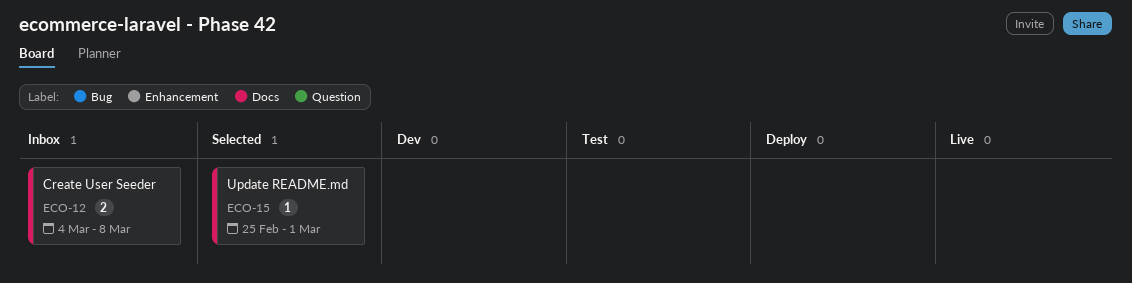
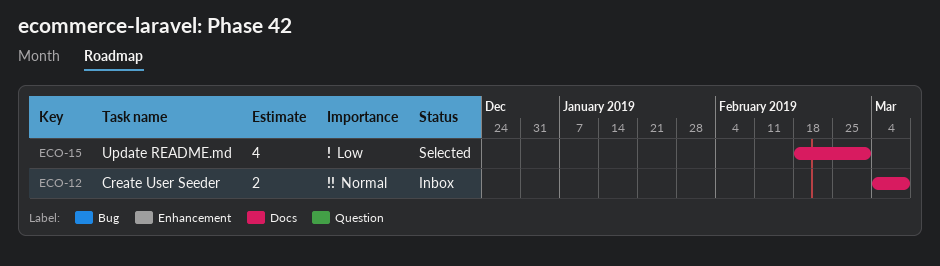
ECO-15, estimate: 1 -> 4
ECO-15, start: Feb 25 -> Feb 18

